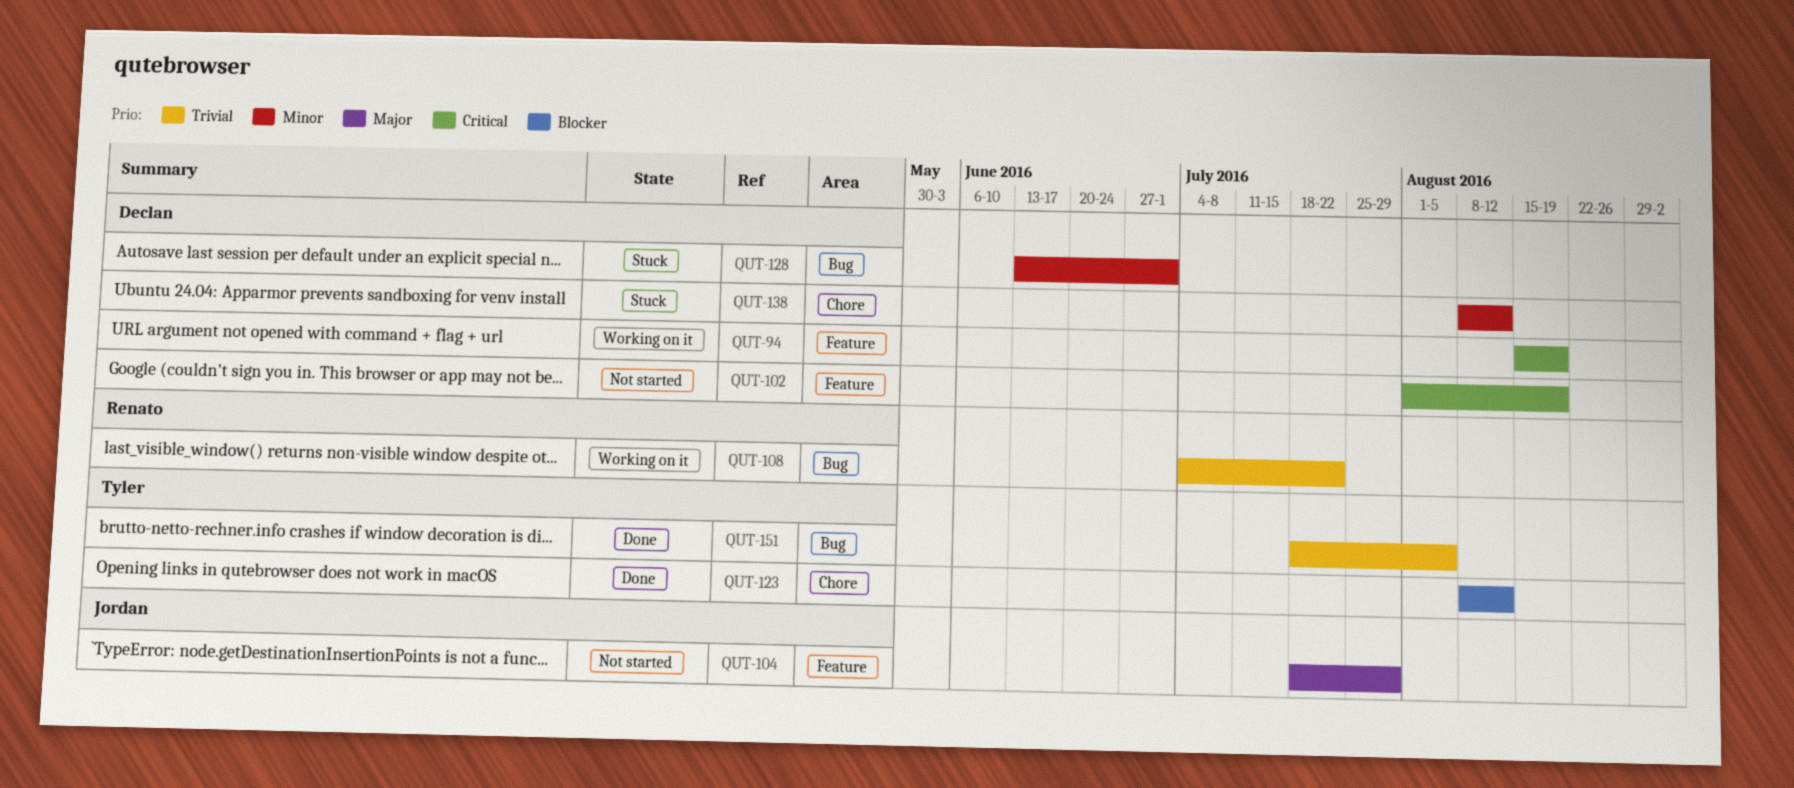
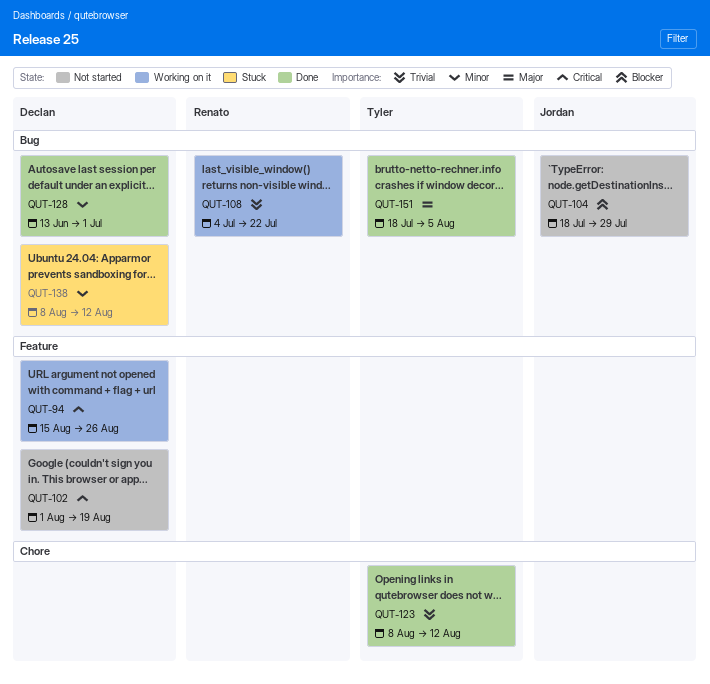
QUT-94, due: Aug 19 -> Aug 26
QUT-104, priority: Major -> Blocker
QUT-104, label: Feature -> Bug
QUT-123, priority: Blocker -> Trivial
QUT-128, status: Stuck -> Done
QUT-138, label: Chore -> Bug
QUT-151, priority: Trivial -> Major

